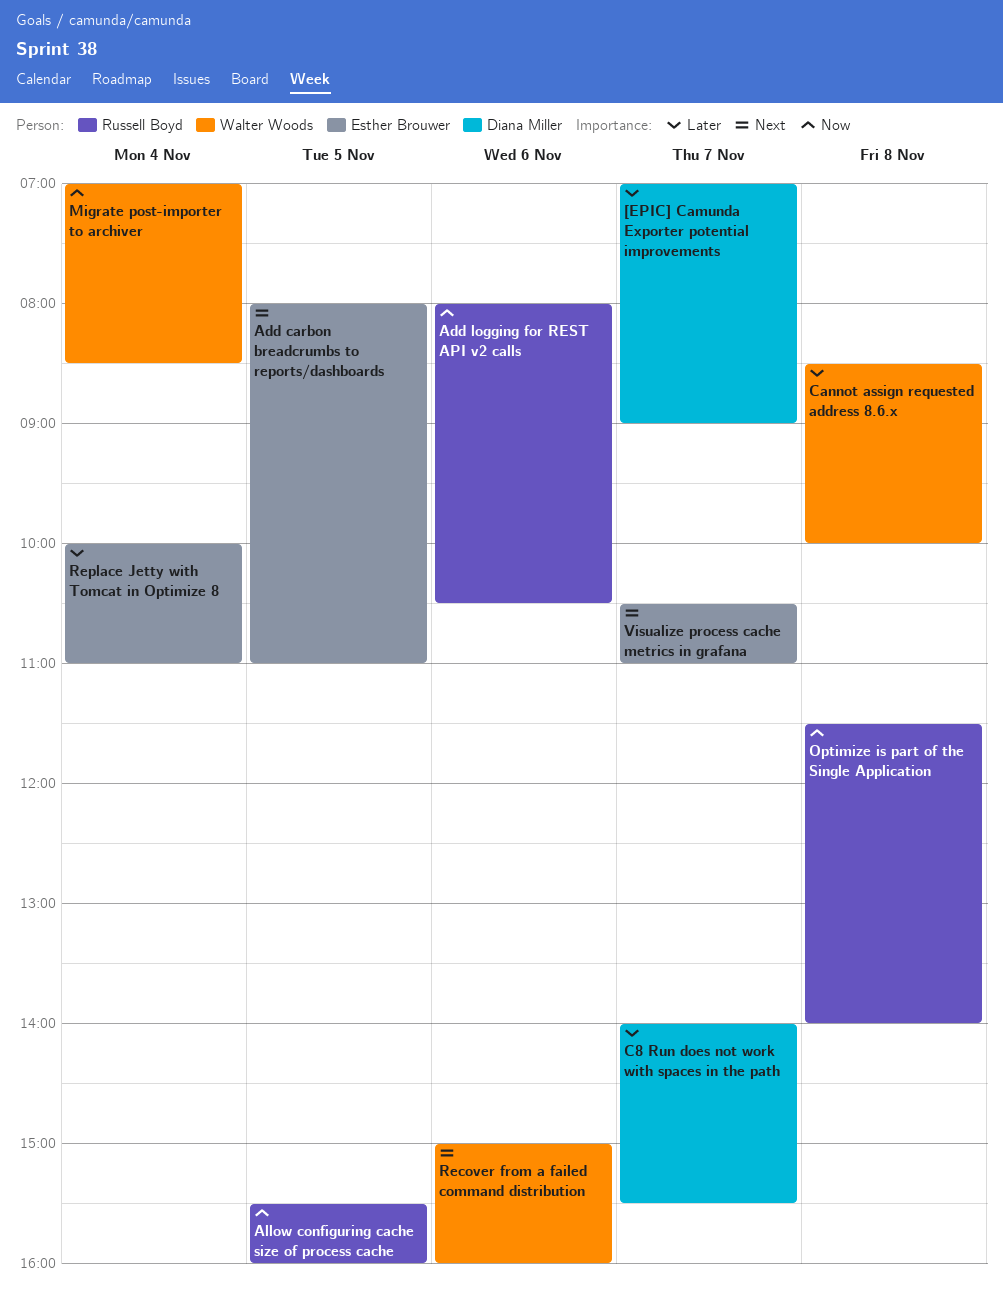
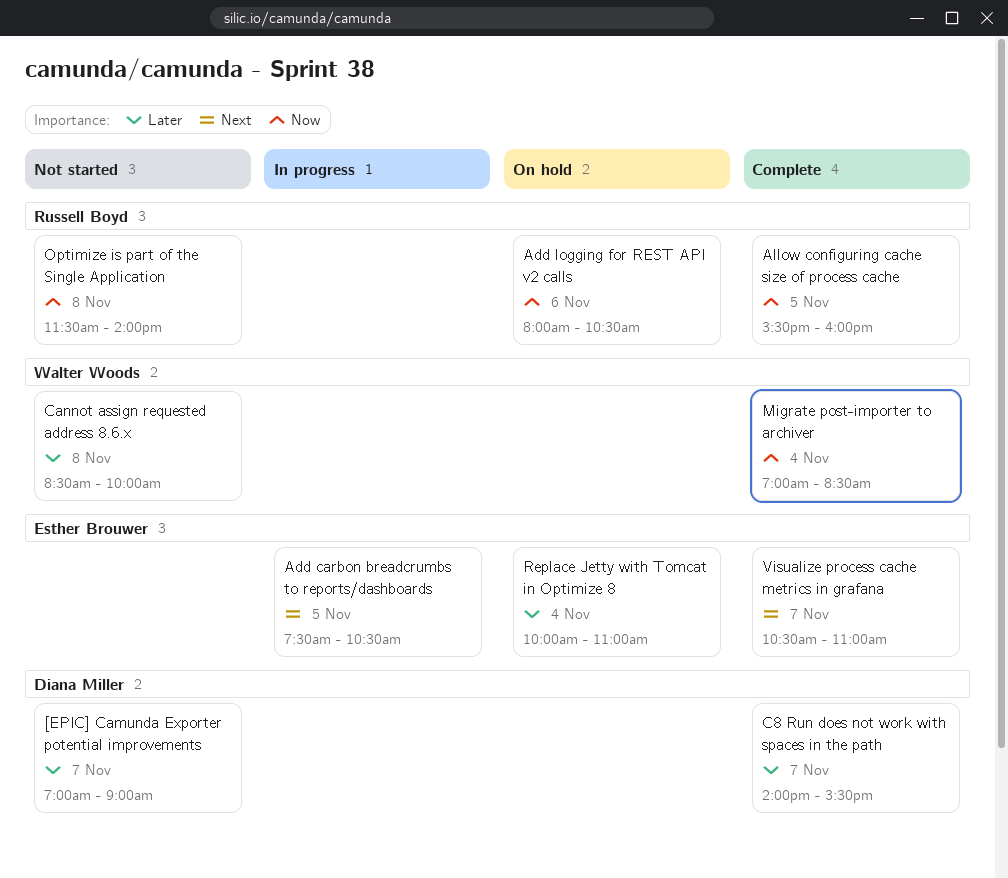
Add carbon breadcrumbs to reports/dashboards, begins: 08:00 -> 07:30
Add carbon breadcrumbs to reports/dashboards, ends: 11:00 -> 10:30
Recover from a failed command distribution: present -> none

